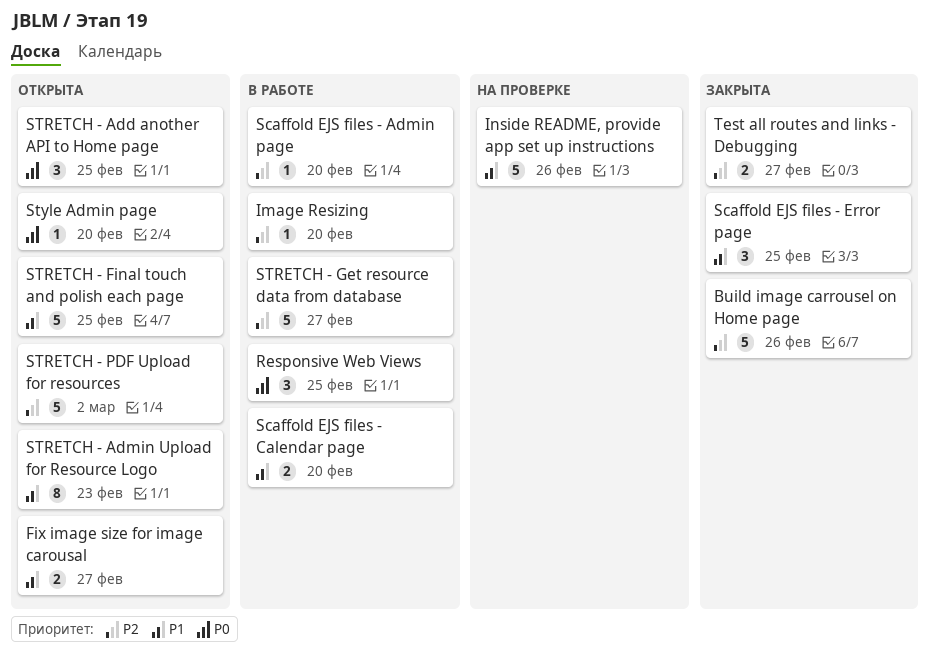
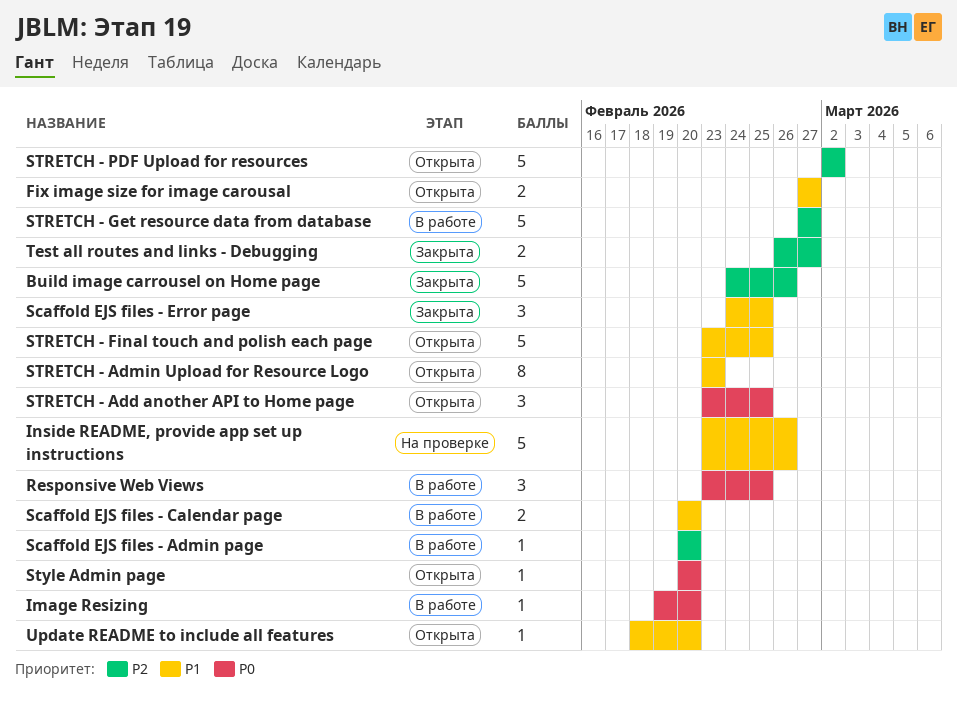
Image Resizing, priority: P2 -> P0
Update README to include all features: none -> present

